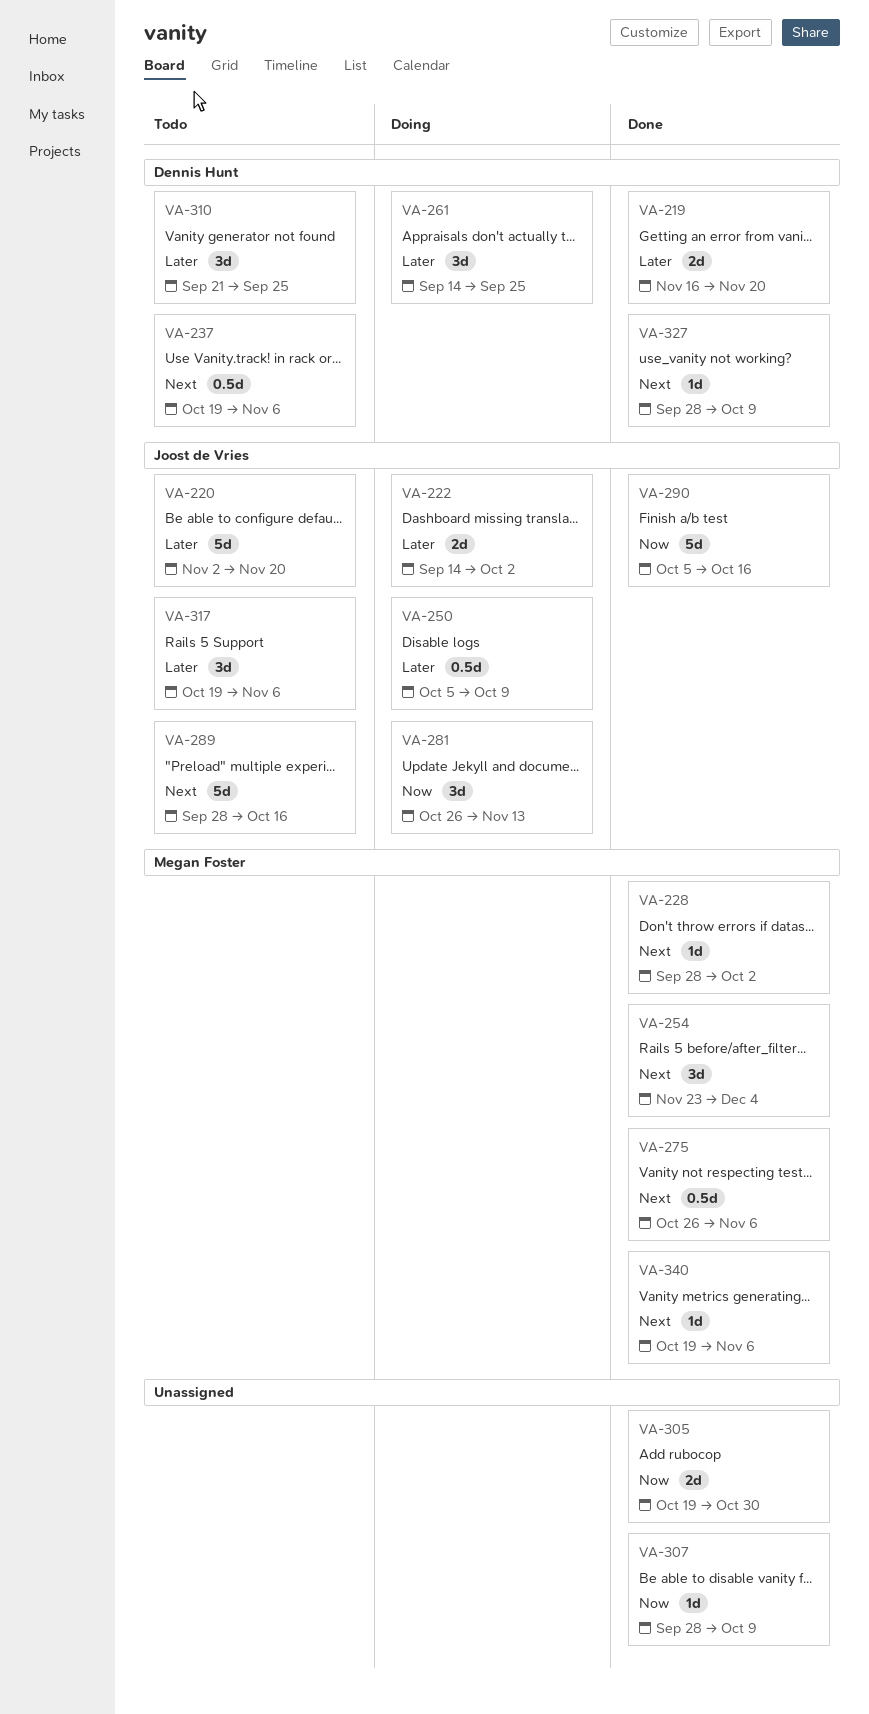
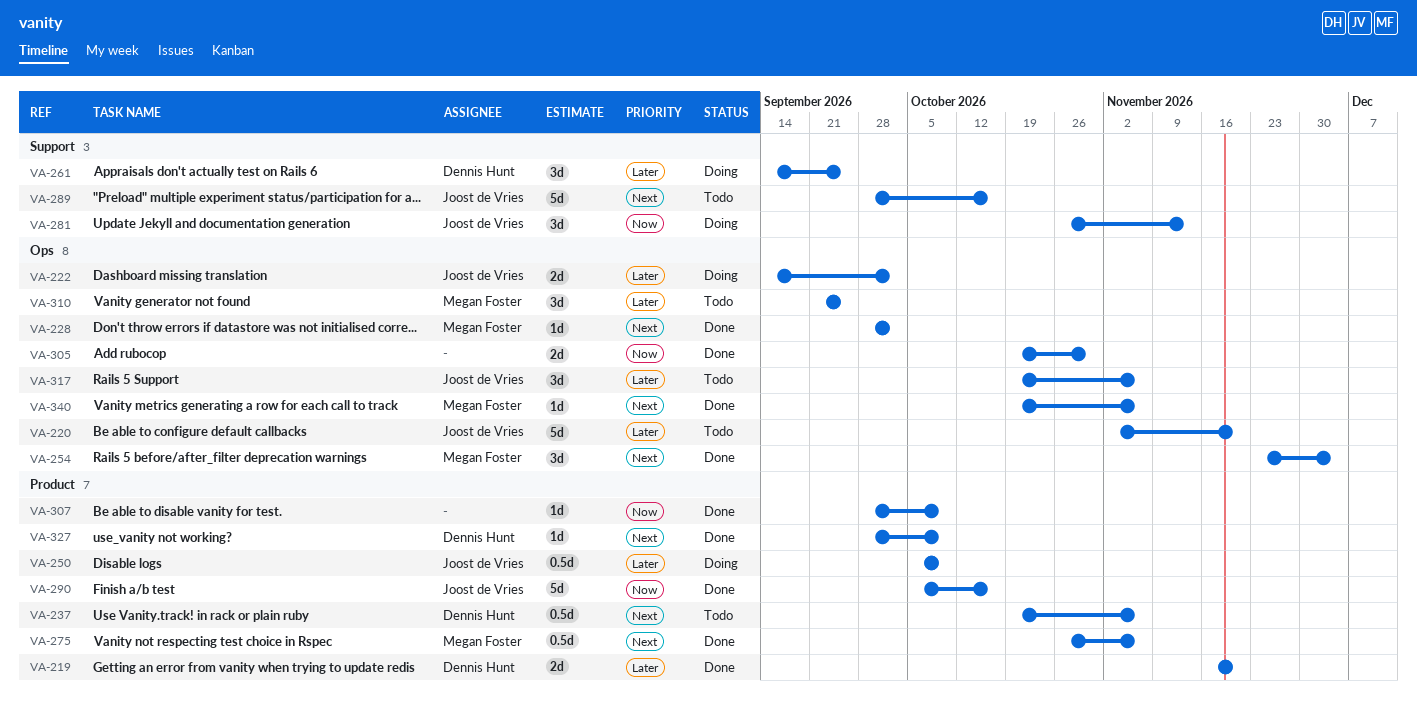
VA-310, owner: Dennis Hunt -> Megan Foster

